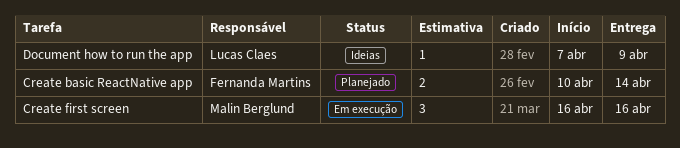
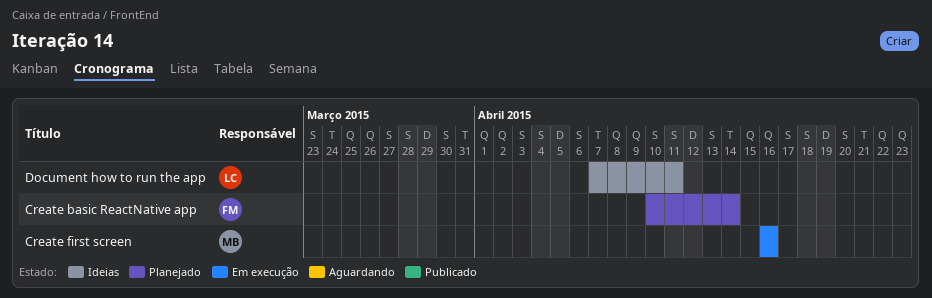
Document how to run the app, due: Apr 9 -> Apr 11

